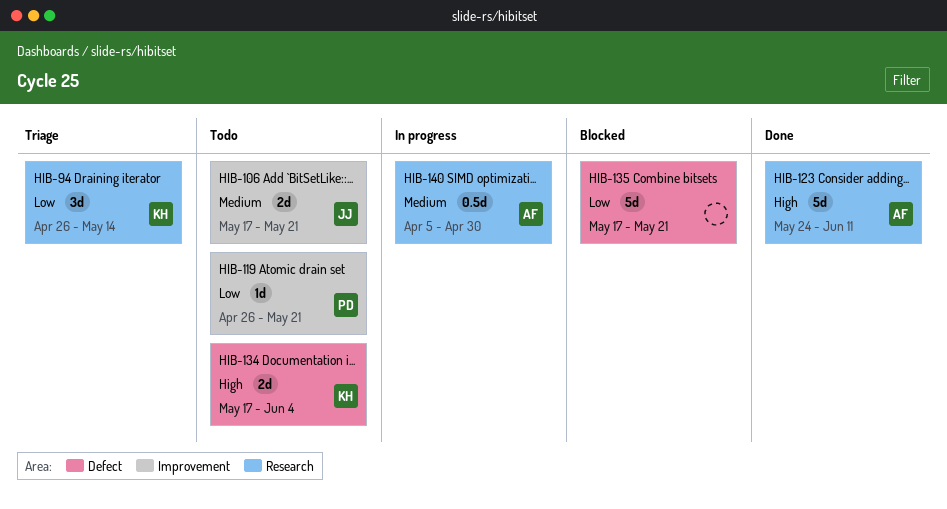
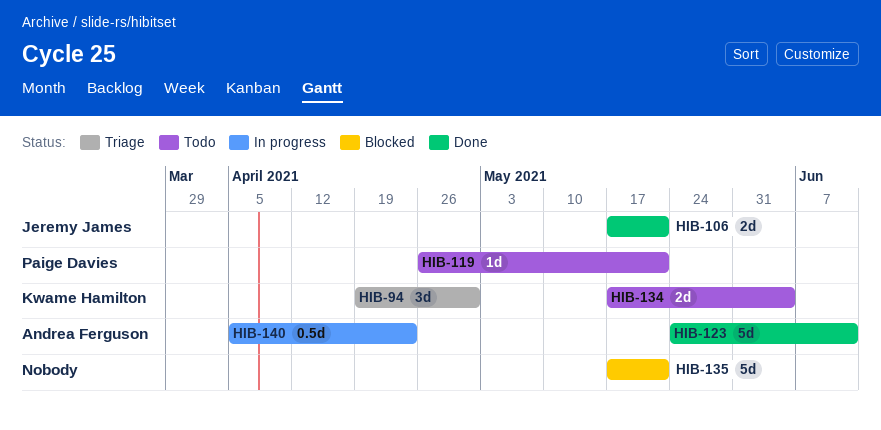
HIB-94, start: Apr 26 -> Apr 19
HIB-94, due: May 14 -> Apr 30
HIB-106, status: Todo -> Done
HIB-140, due: Apr 30 -> Apr 23

